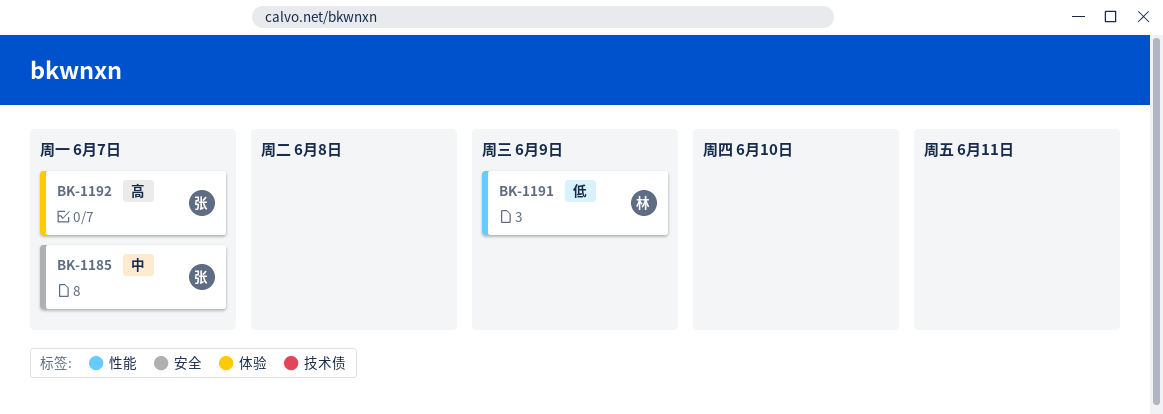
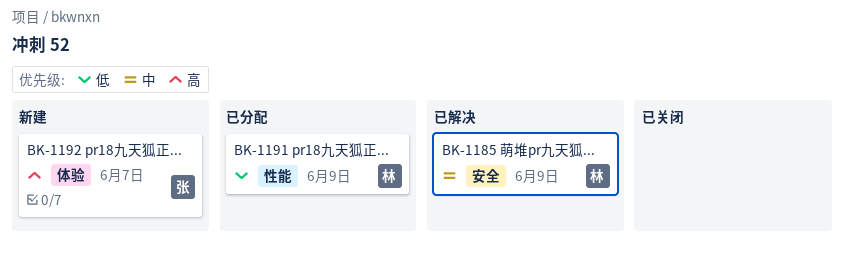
BK-1185, owner: 张 -> 林
BK-1185, due: Jun 7 -> Jun 9

